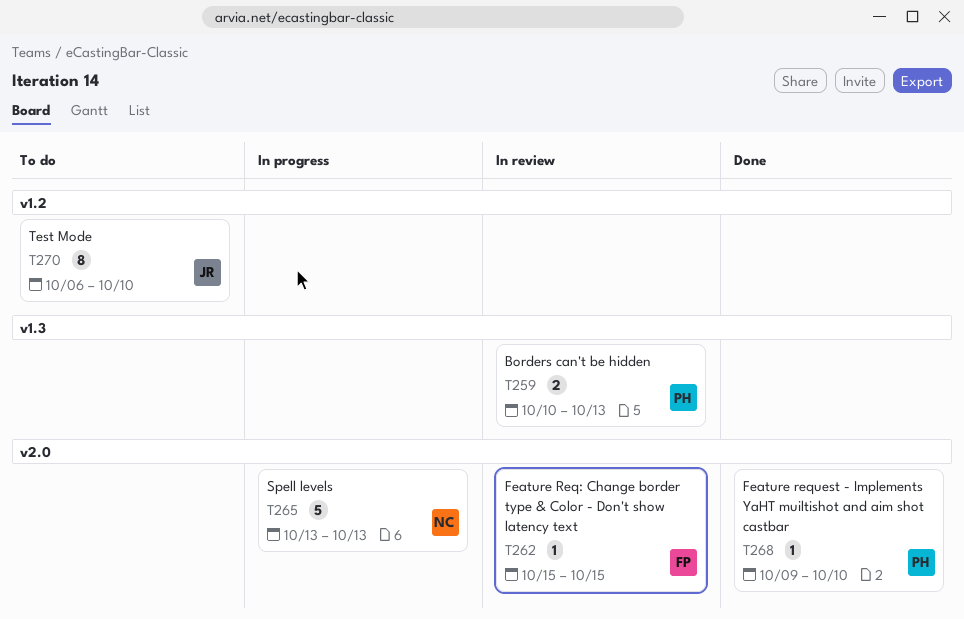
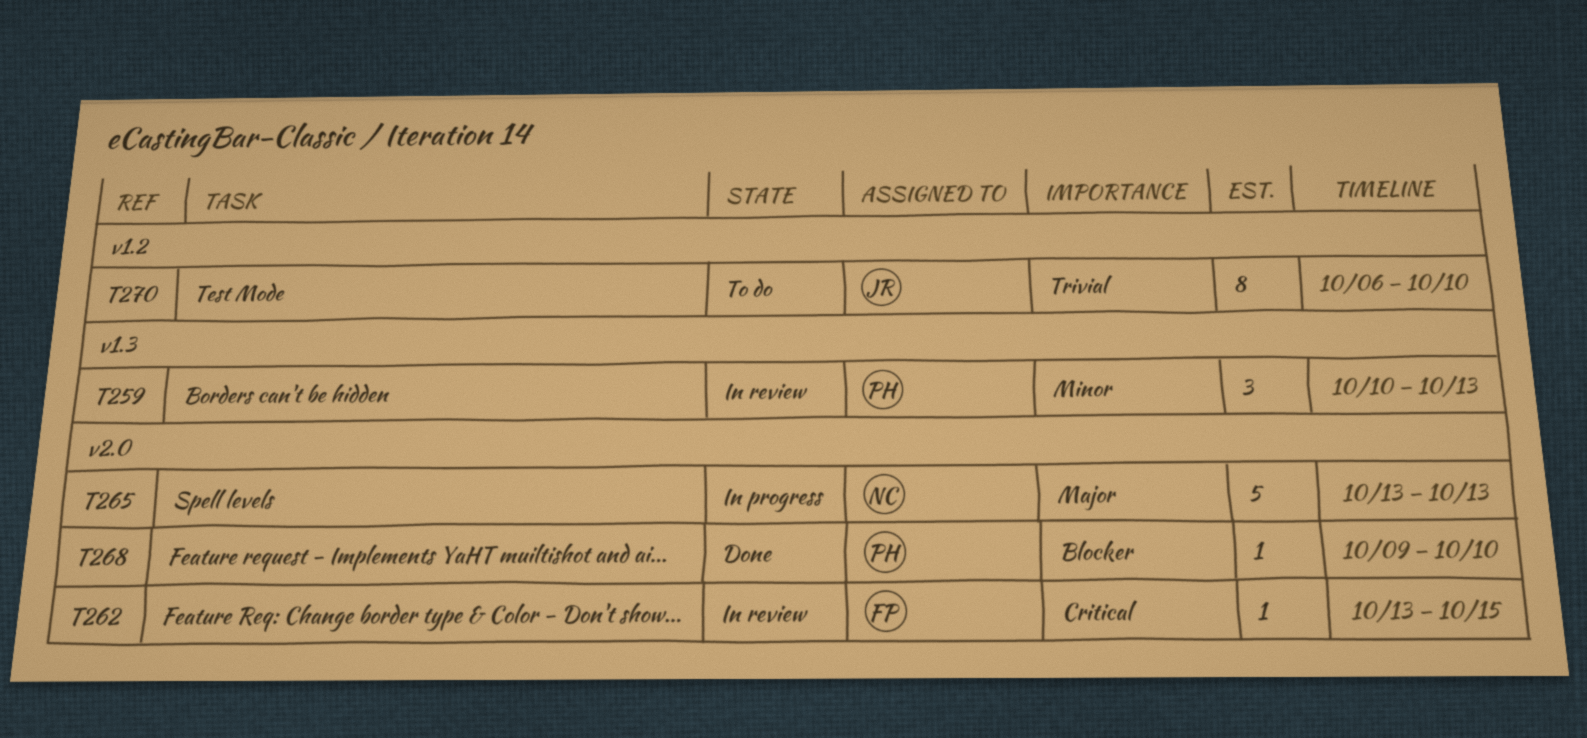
T259, estimate: 2 -> 3
T262, start: Oct 15 -> Oct 13

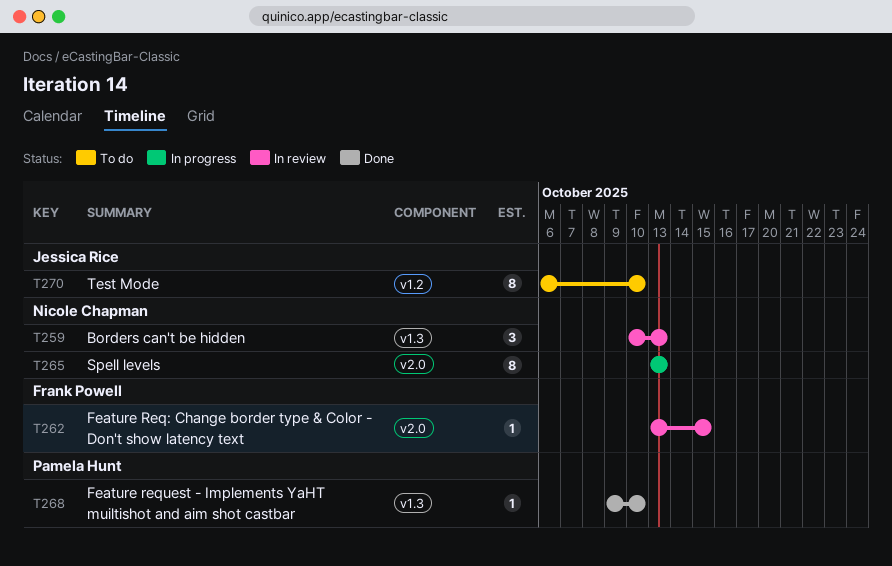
T259, owner: Pamela Hunt -> Nicole Chapman
T265, estimate: 5 -> 8
T268, label: v2.0 -> v1.3

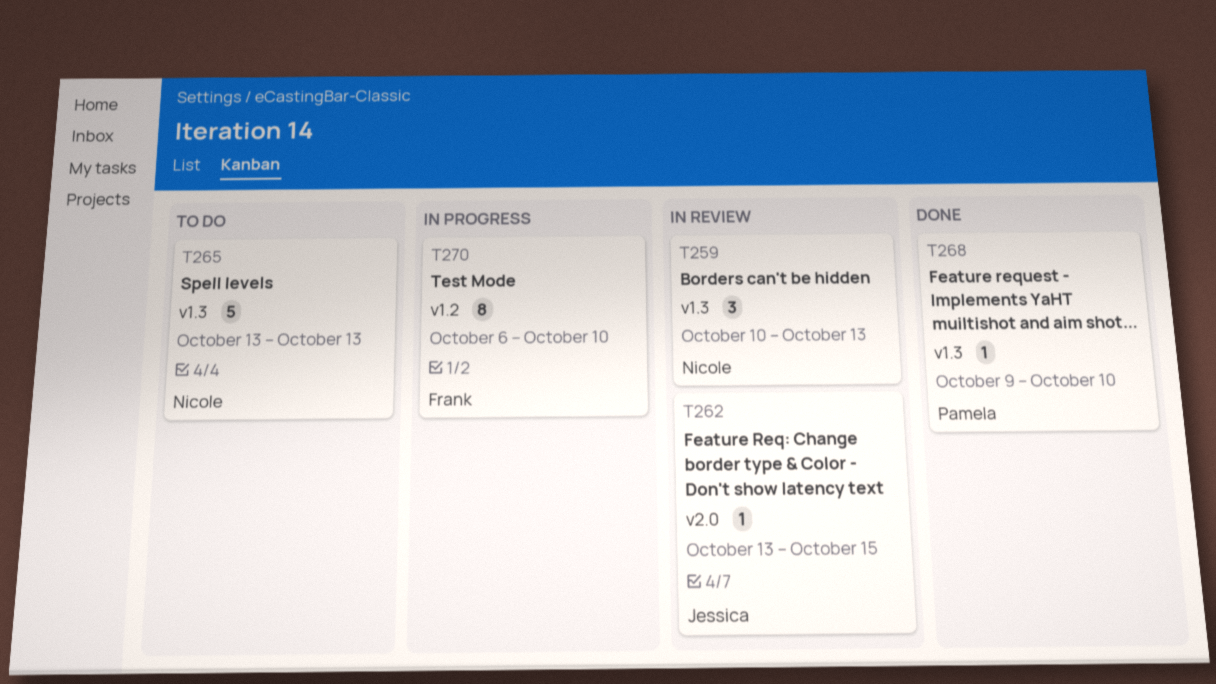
T262, owner: Frank Powell -> Jessica Rice
T265, status: In progress -> To do
T265, label: v2.0 -> v1.3
T265, estimate: 8 -> 5
T270, status: To do -> In progress
T270, owner: Jessica Rice -> Frank Powell

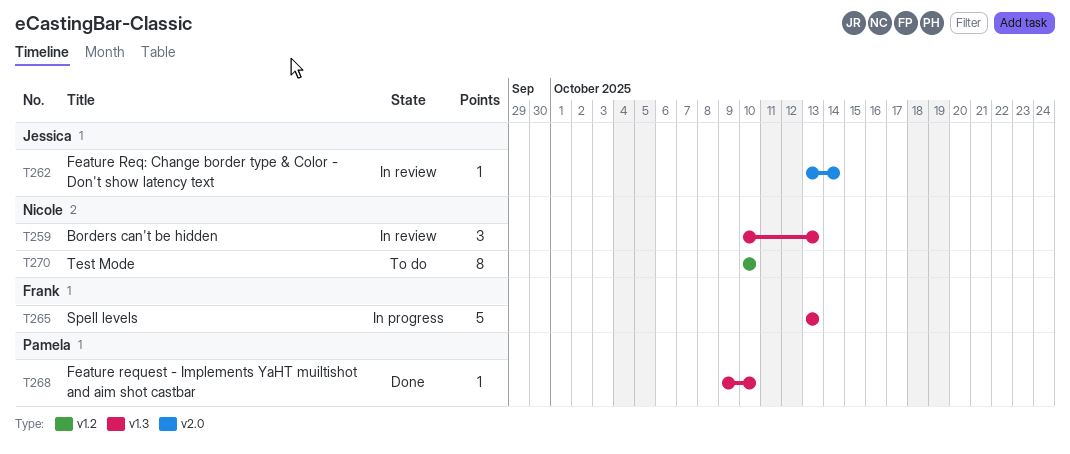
T262, due: Oct 15 -> Oct 14
T265, status: To do -> In progress
T265, owner: Nicole -> Frank
T270, status: In progress -> To do
T270, owner: Frank -> Nicole
T270, start: Oct 6 -> Oct 10

